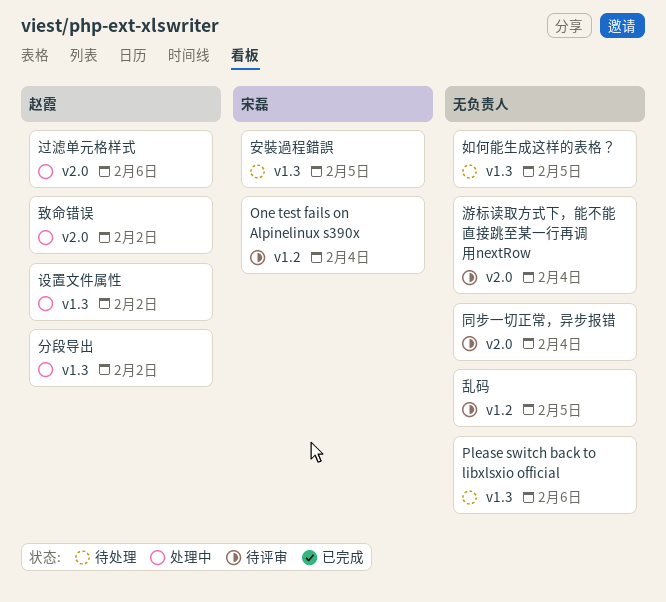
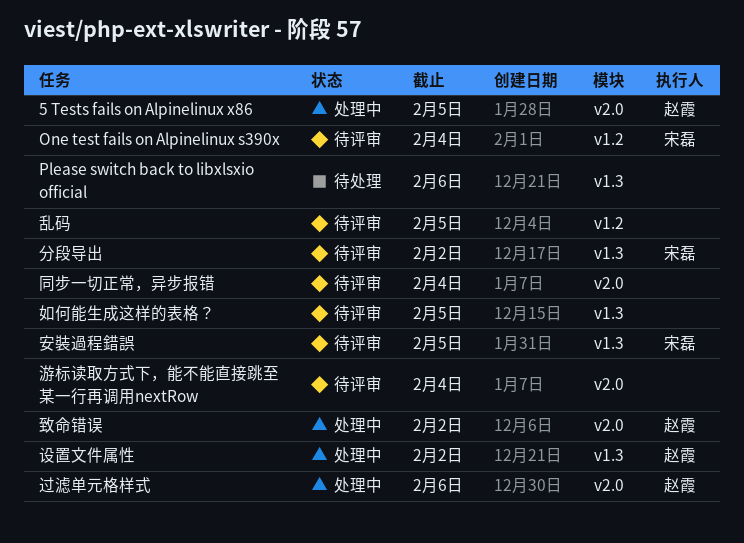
5 Tests fails on Alpinelinux x86: none -> present
分段导出, status: 处理中 -> 待评审
分段导出, owner: 赵霞 -> 宋磊
如何能生成这样的表格？, status: 待处理 -> 待评审
安裝過程錯誤, status: 待处理 -> 待评审

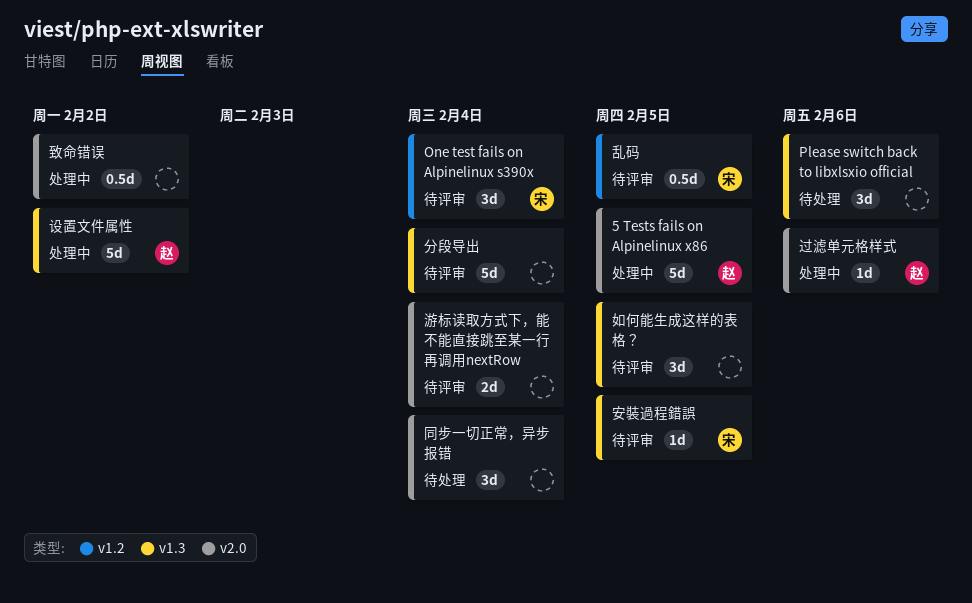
乱码, owner: none -> 宋磊
分段导出, owner: 宋磊 -> none
分段导出, due: Feb 2 -> Feb 4
同步一切正常，异步报错, status: 待评审 -> 待处理
致命错误, owner: 赵霞 -> none

